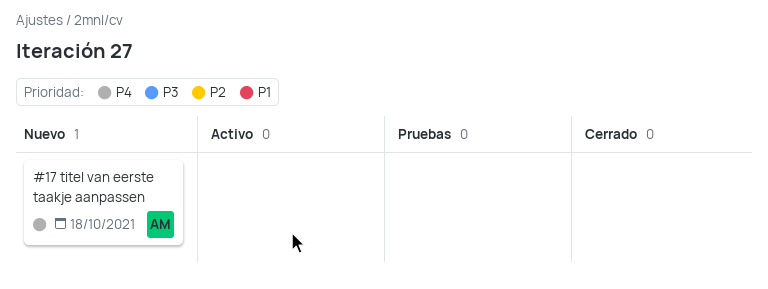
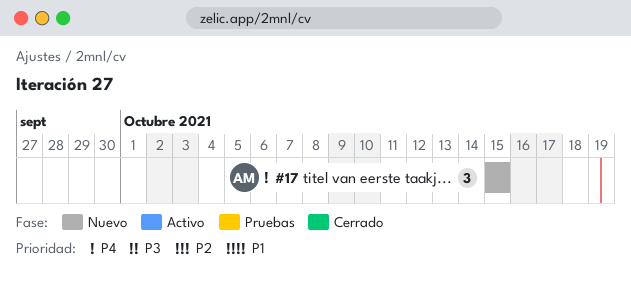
#17, due: Oct 18 -> Oct 15

